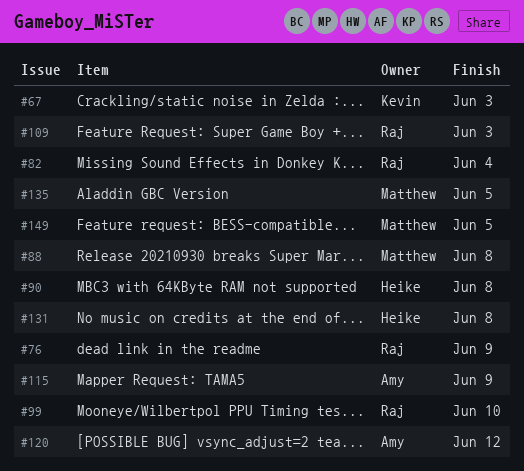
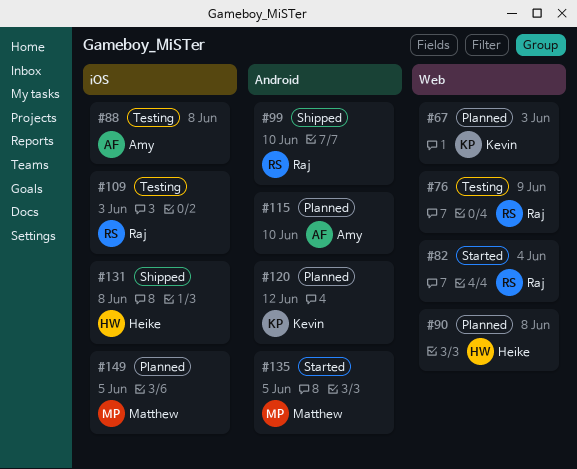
#88, owner: Matthew -> Amy
#115, due: Jun 9 -> Jun 10
#120, owner: Amy -> Kevin

